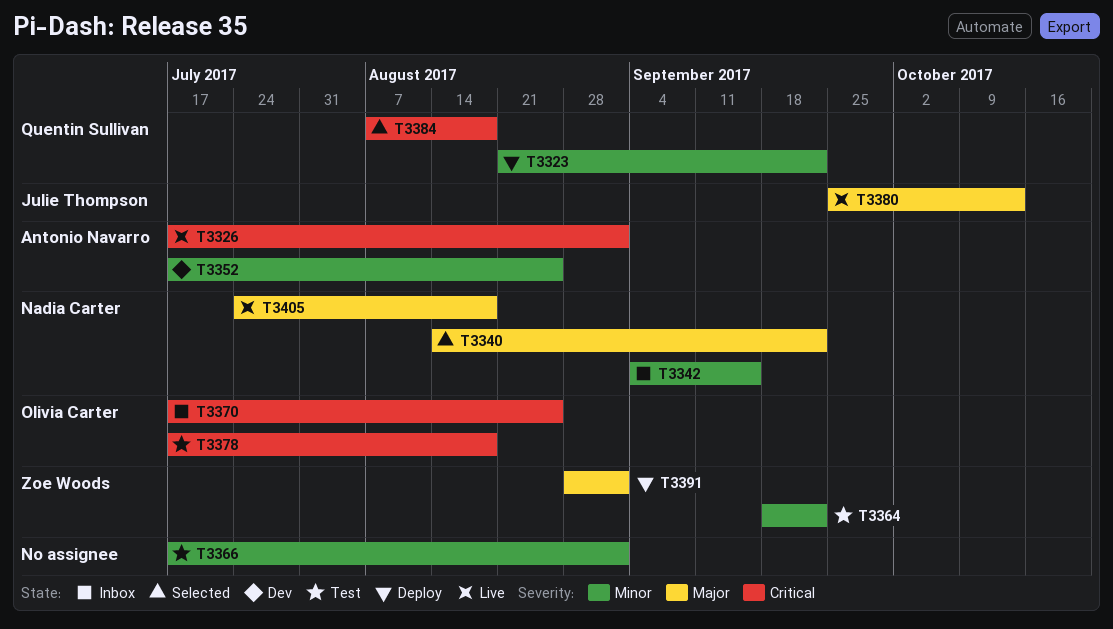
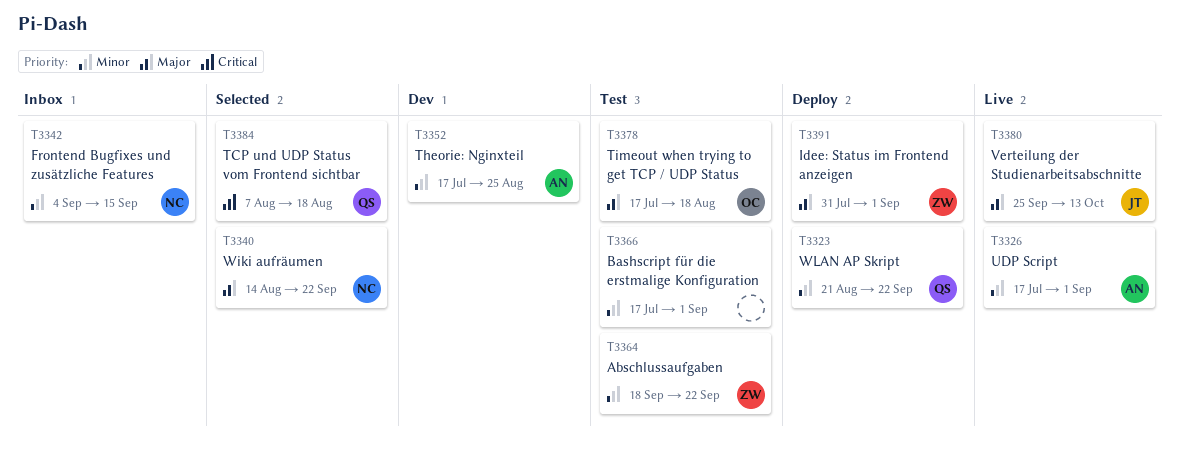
T3326, priority: Critical -> Minor
T3370: present -> none
T3378, priority: Critical -> Major
T3391, start: Aug 28 -> Jul 31
T3405: present -> none

